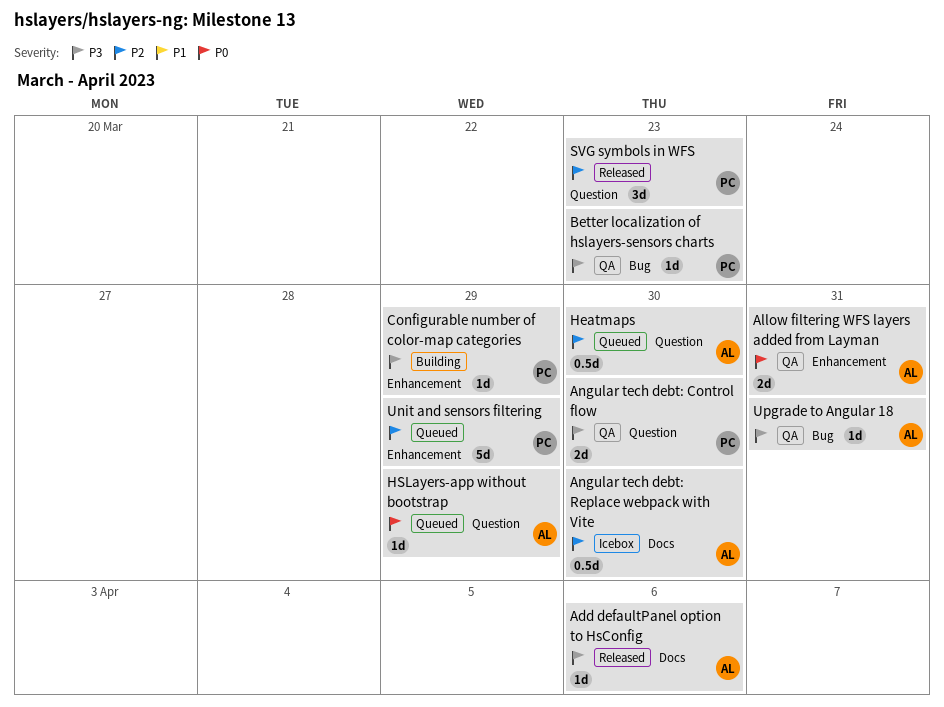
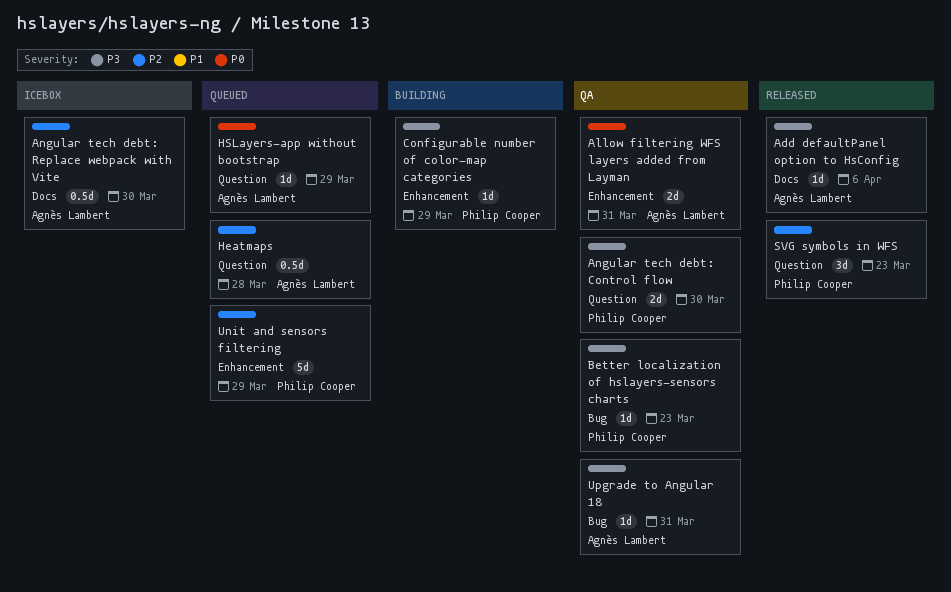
Heatmaps, due: Mar 30 -> Mar 28

